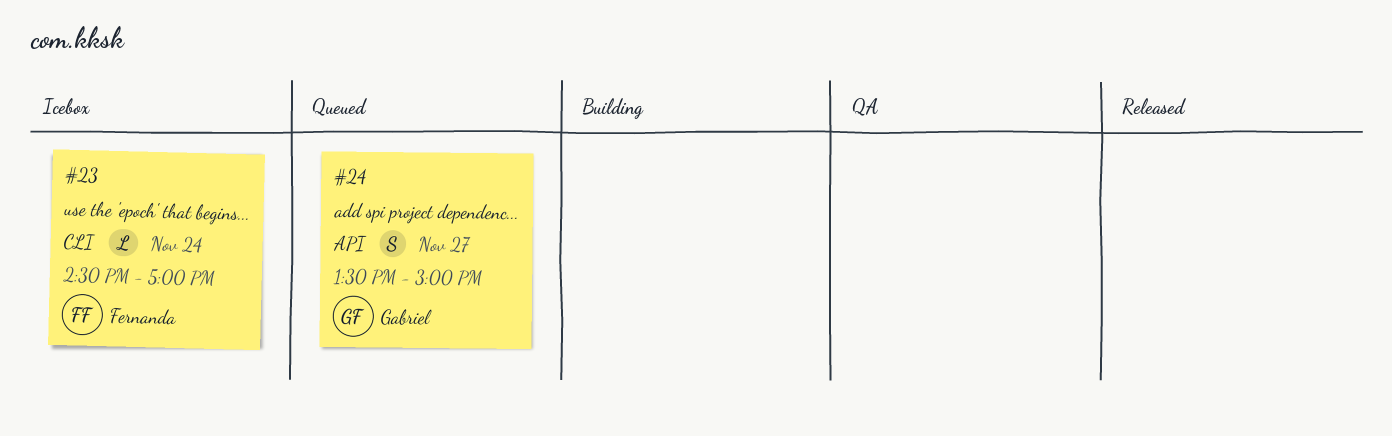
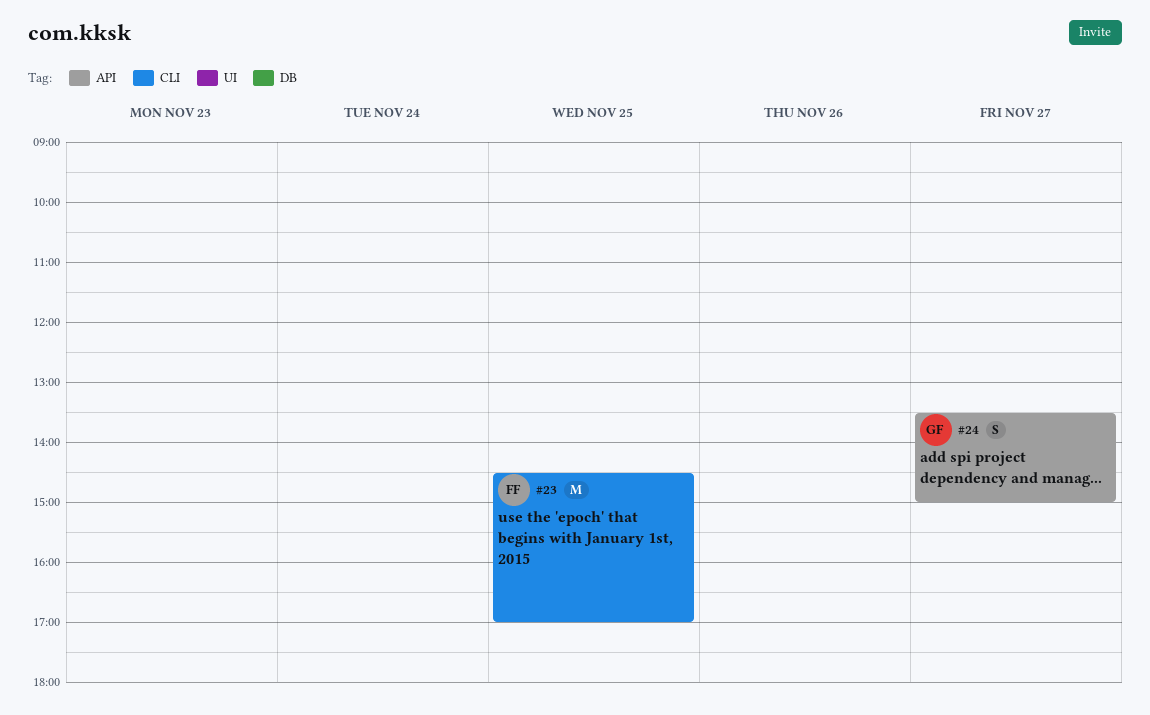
#23, estimate: L -> M
#23, day: Nov 24 -> Nov 25

